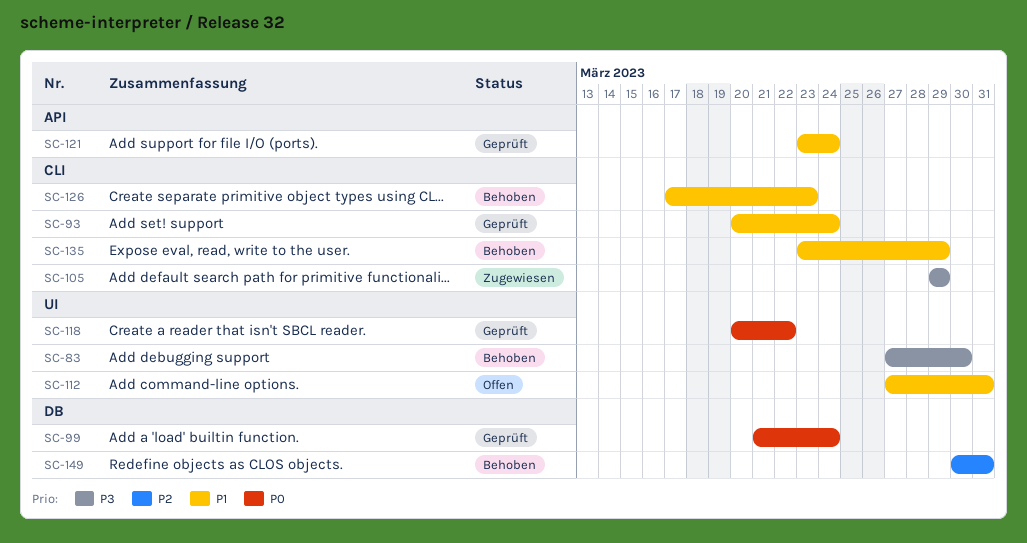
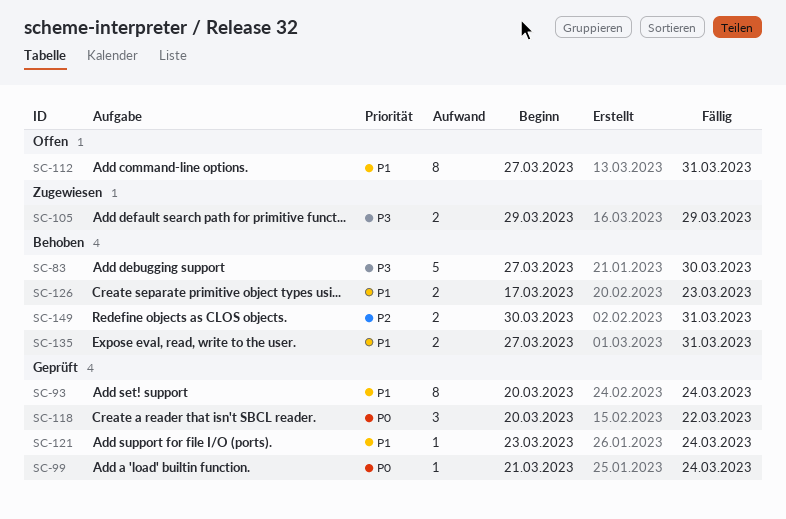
SC-135, start: Mar 23 -> Mar 27
SC-135, due: Mar 29 -> Mar 31

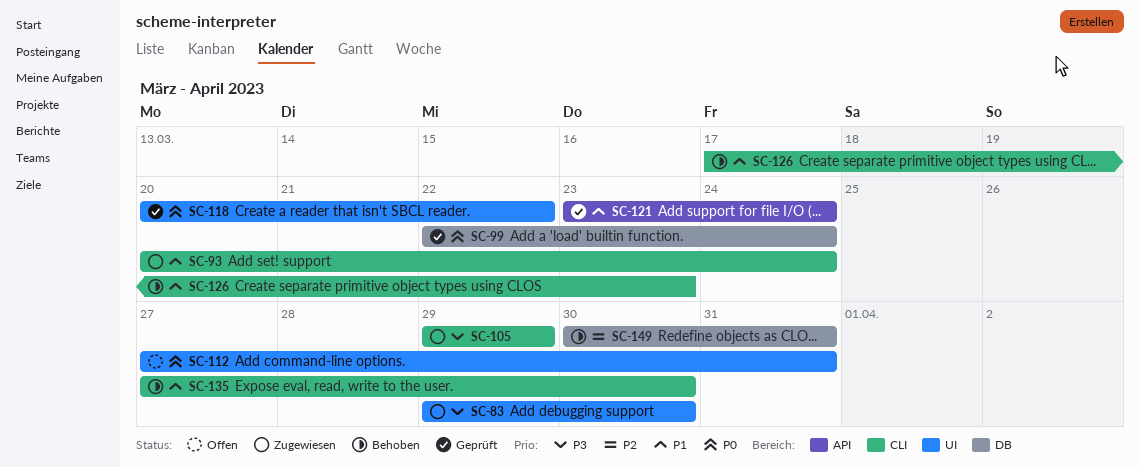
SC-83, status: Behoben -> Zugewiesen
SC-83, start: Mar 27 -> Mar 29
SC-93, status: Geprüft -> Zugewiesen
SC-99, start: Mar 21 -> Mar 22
SC-112, priority: P1 -> P0
SC-135, due: Mar 31 -> Mar 30

